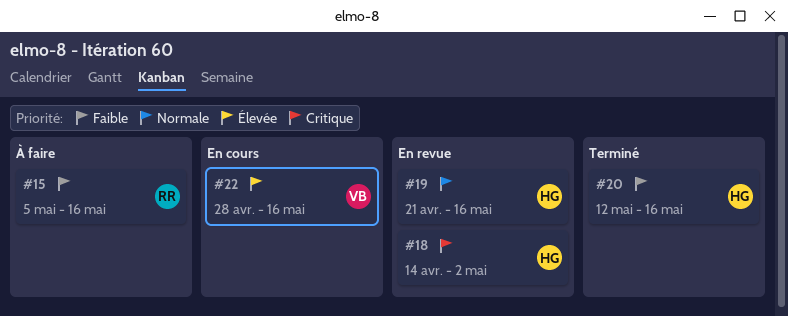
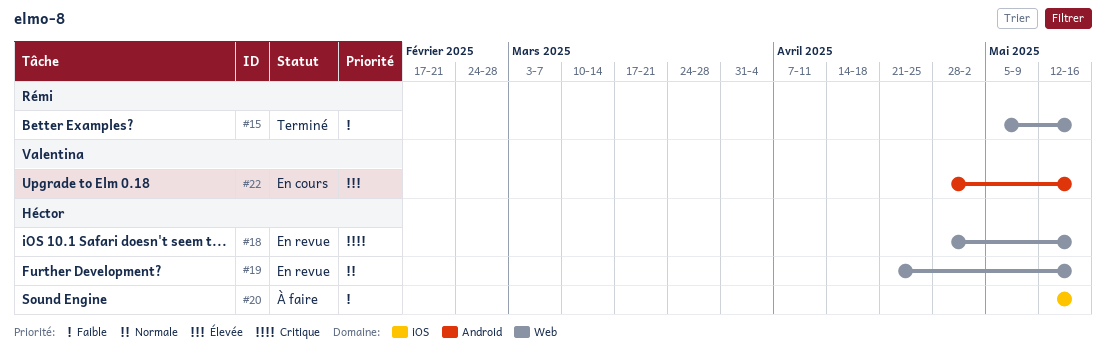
#15, status: À faire -> Terminé
#18, start: Apr 14 -> Apr 28
#18, due: May 2 -> May 16
#20, status: Terminé -> À faire

